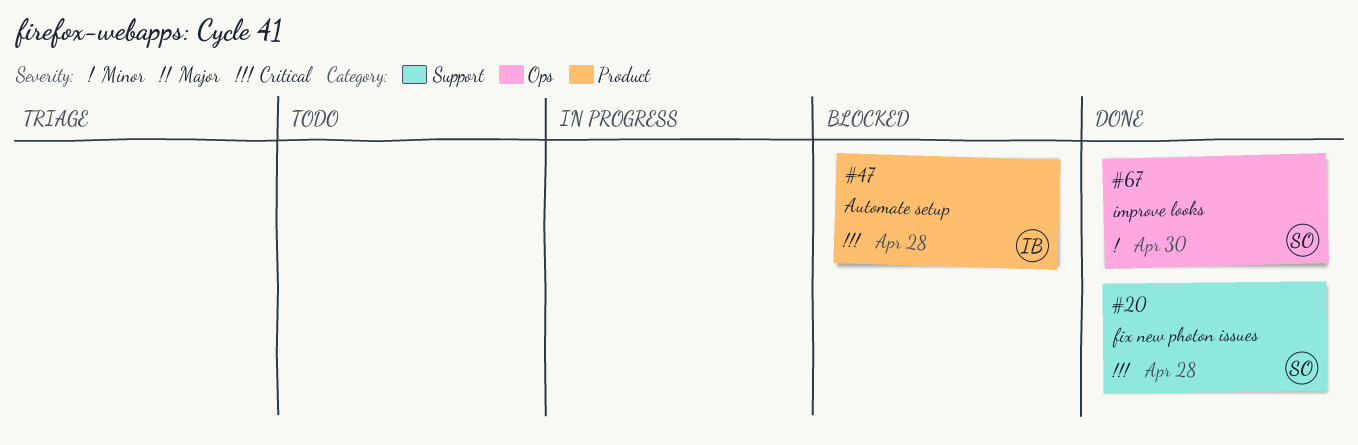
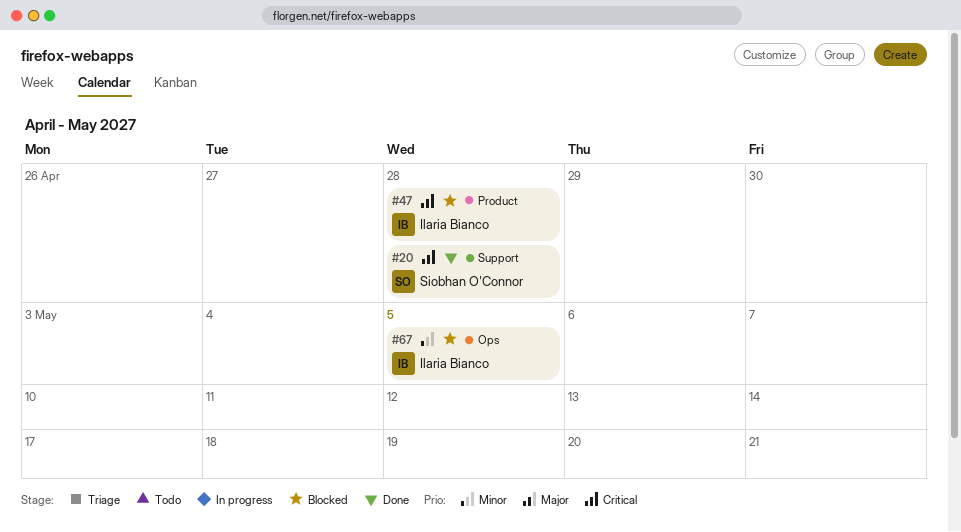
#67, status: Done -> Blocked
#67, owner: Siobhan O'Connor -> Ilaria Bianco
#67, due: Apr 30 -> May 5

